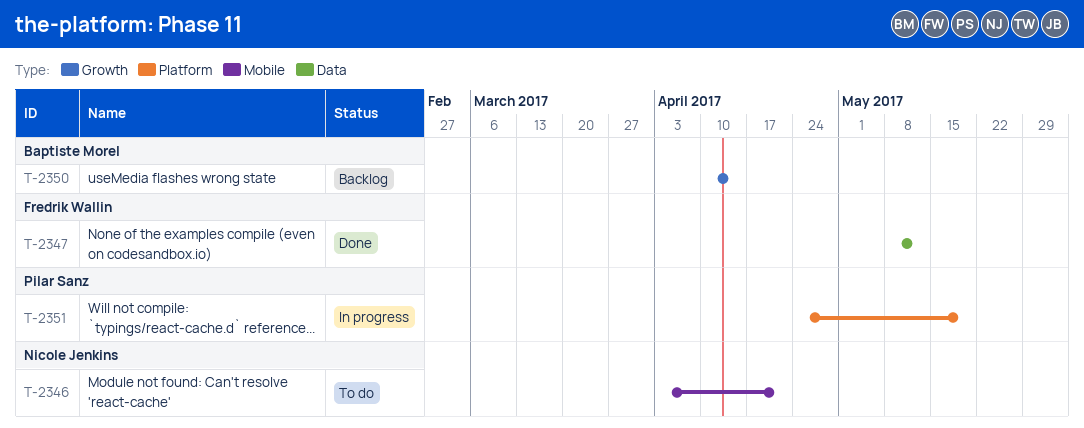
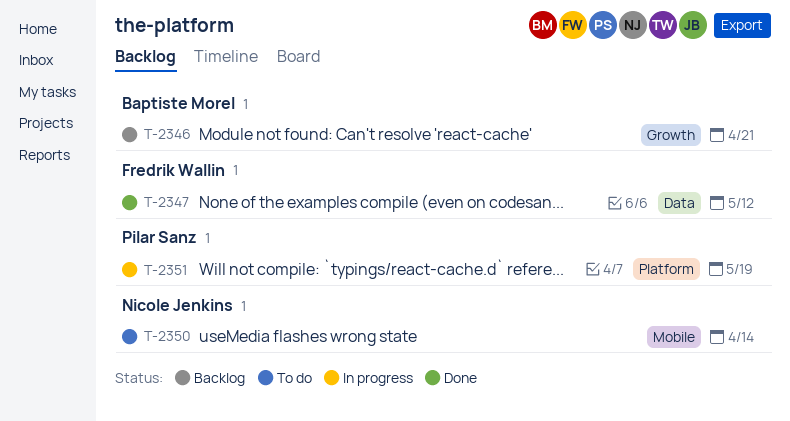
T-2346, status: To do -> Backlog
T-2346, owner: Nicole Jenkins -> Baptiste Morel
T-2346, label: Mobile -> Growth
T-2350, status: Backlog -> To do
T-2350, owner: Baptiste Morel -> Nicole Jenkins
T-2350, label: Growth -> Mobile

